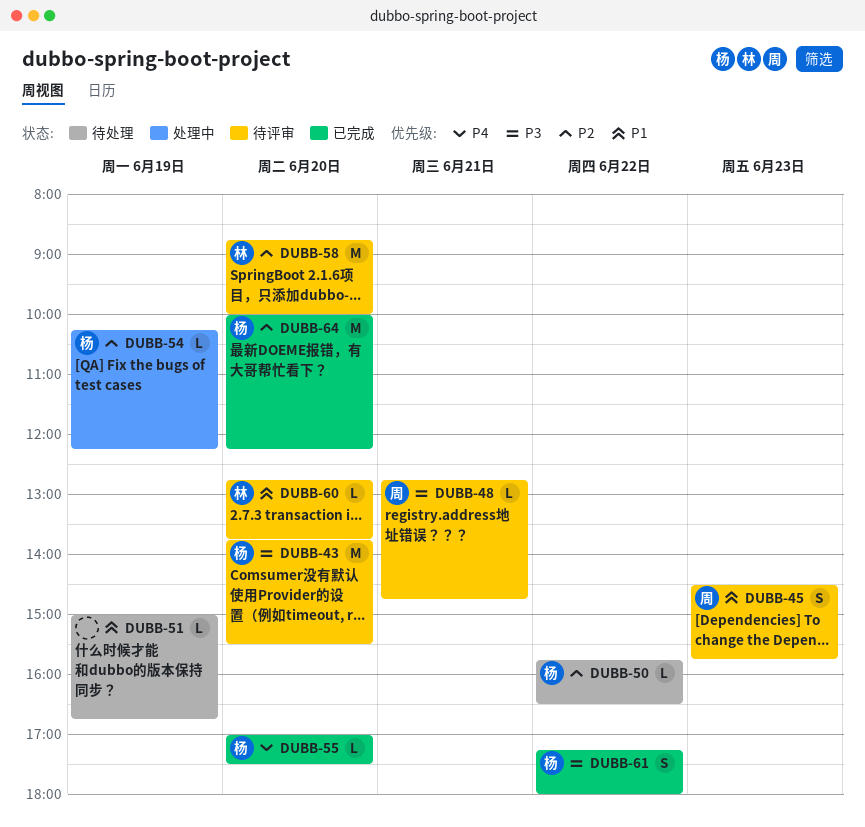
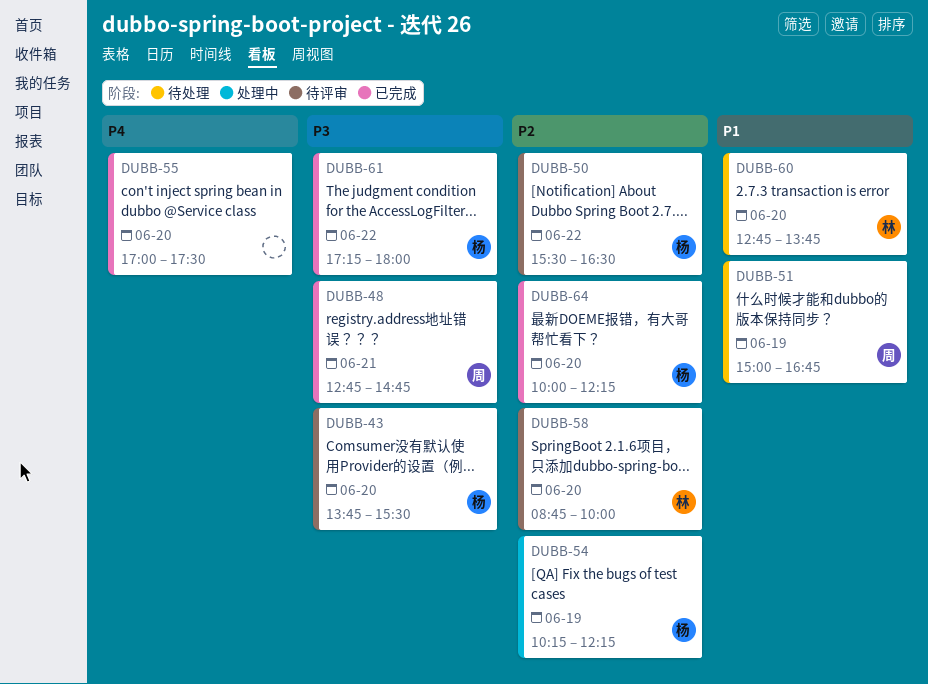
DUBB-45: present -> none
DUBB-48, status: 待评审 -> 已完成
DUBB-50, status: 待处理 -> 待评审
DUBB-50, begins: 15:45 -> 15:30
DUBB-51, owner: none -> 周
DUBB-55, owner: 杨 -> none
DUBB-60, status: 待评审 -> 待处理

